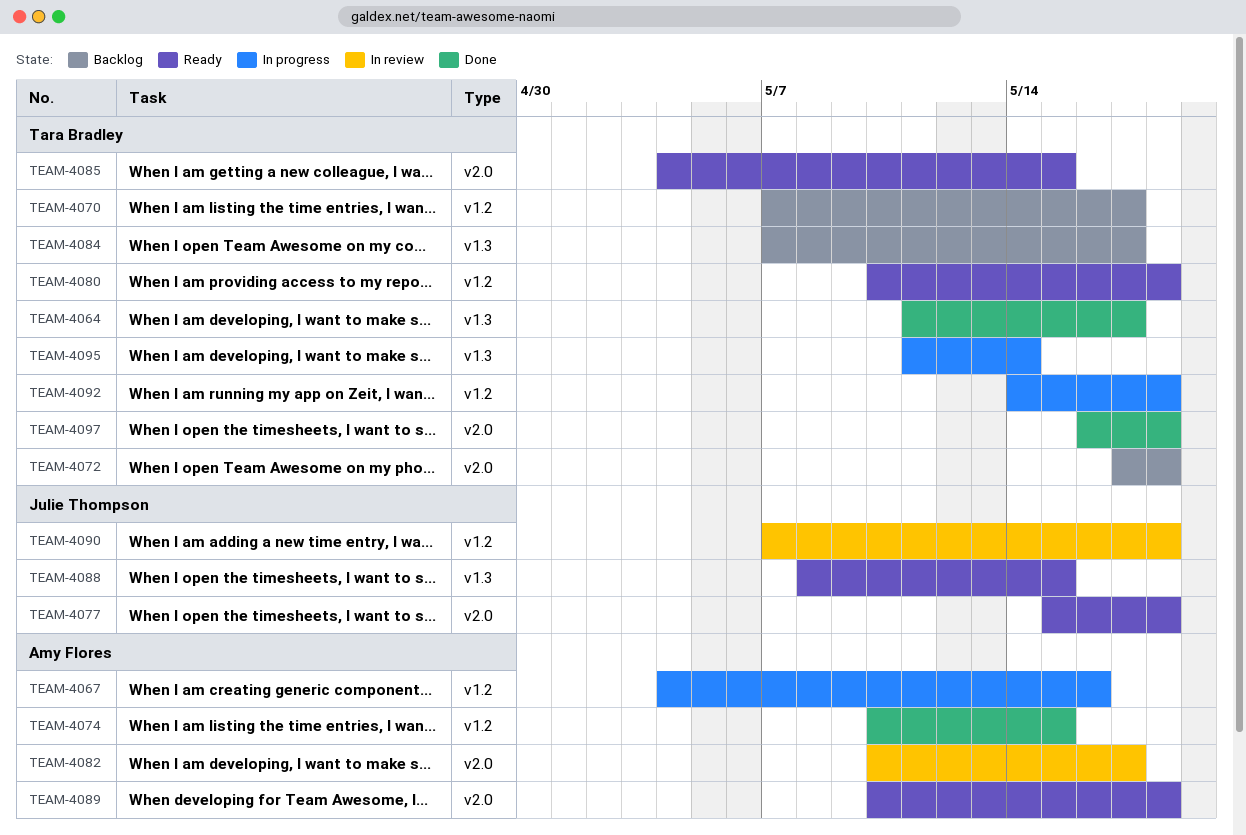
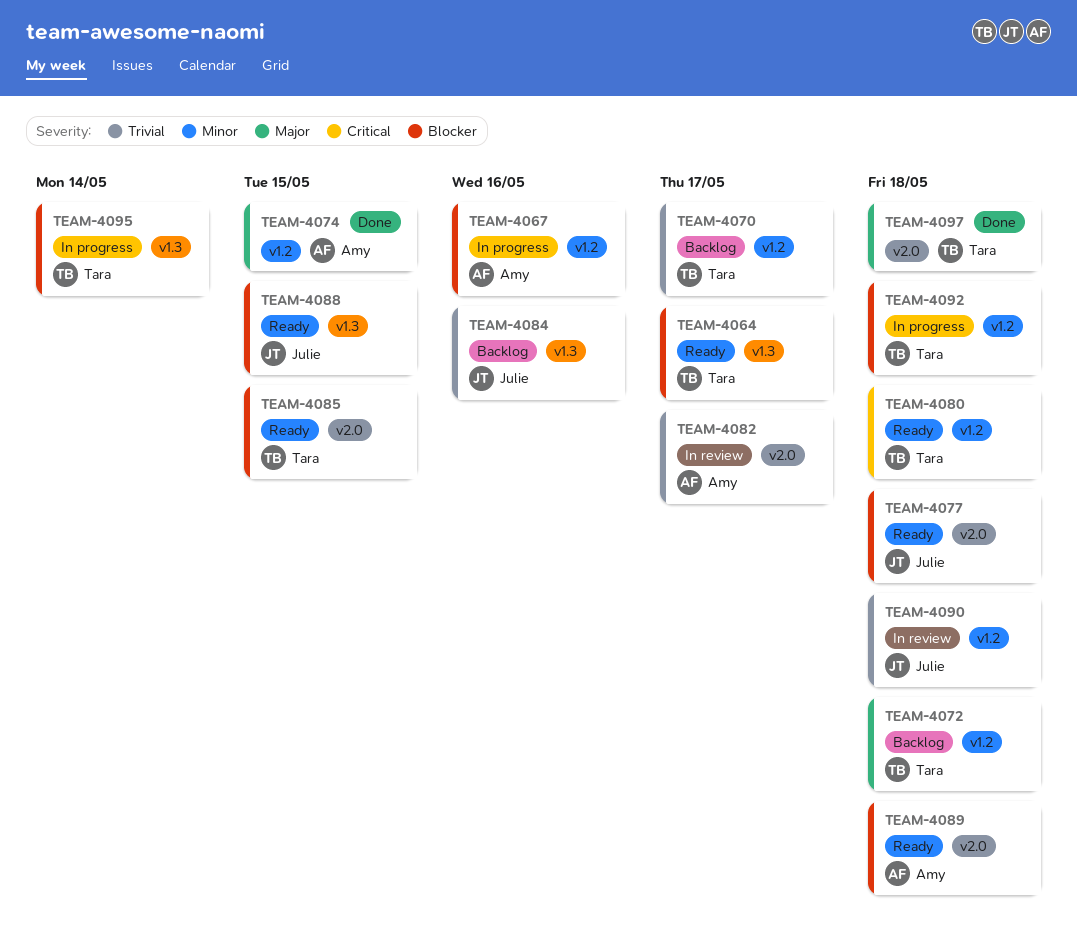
TEAM-4064, status: Done -> Ready
TEAM-4072, label: v2.0 -> v1.2
TEAM-4084, owner: Tara Bradley -> Julie Thompson
TEAM-4084, due: May 17 -> May 16

